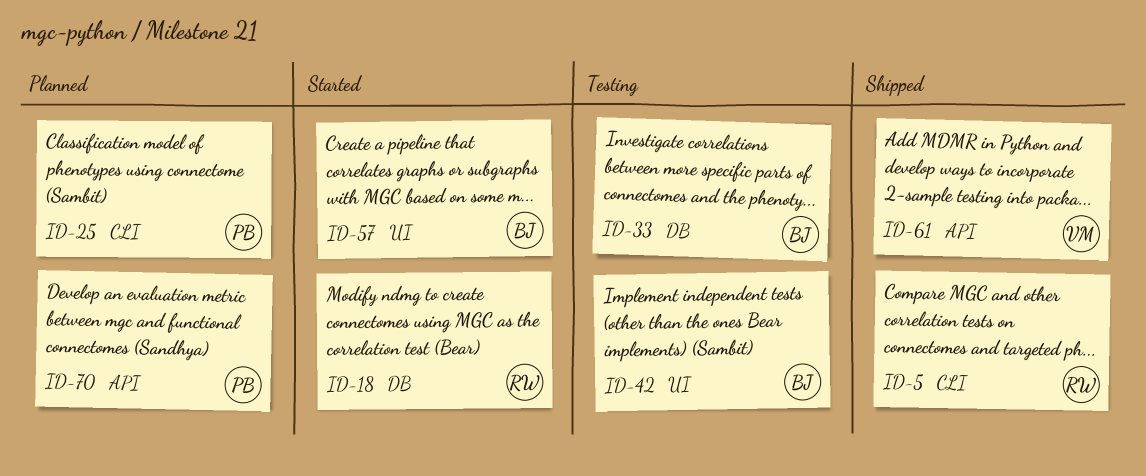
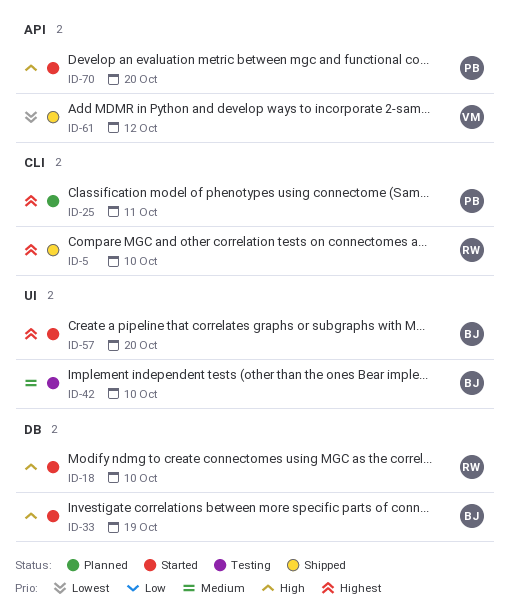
ID-33, status: Testing -> Started
ID-70, status: Planned -> Started

